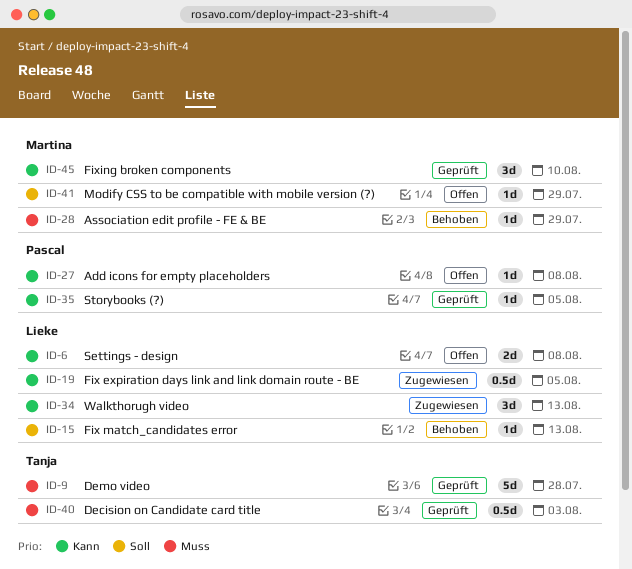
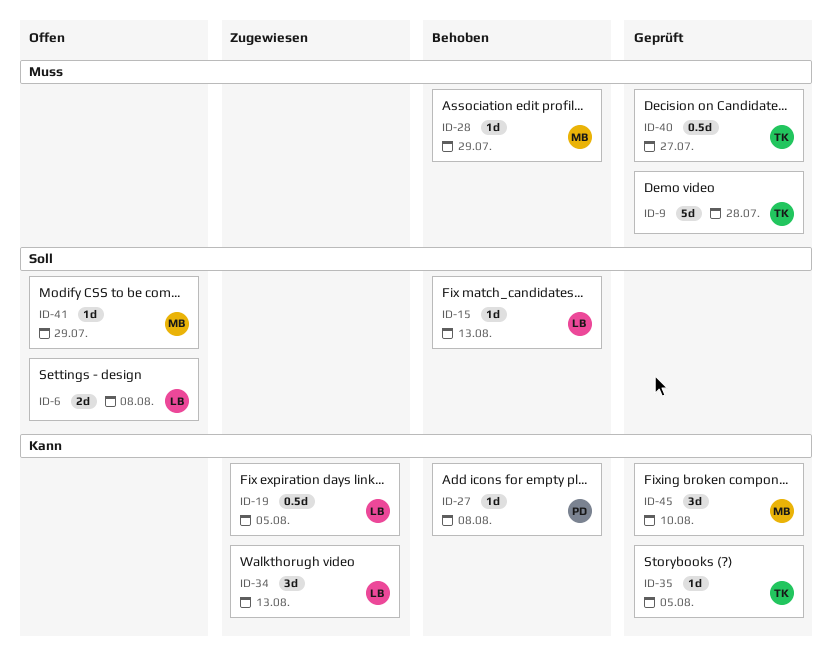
ID-6, priority: Kann -> Soll
ID-27, status: Offen -> Behoben
ID-35, owner: Pascal -> Tanja
ID-40, due: Aug 3 -> Jul 27

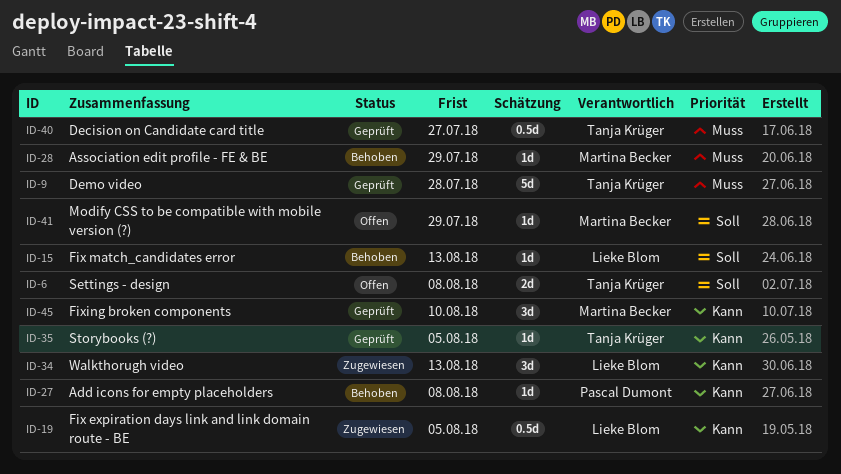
ID-6, owner: Lieke Blom -> Tanja Krüger

